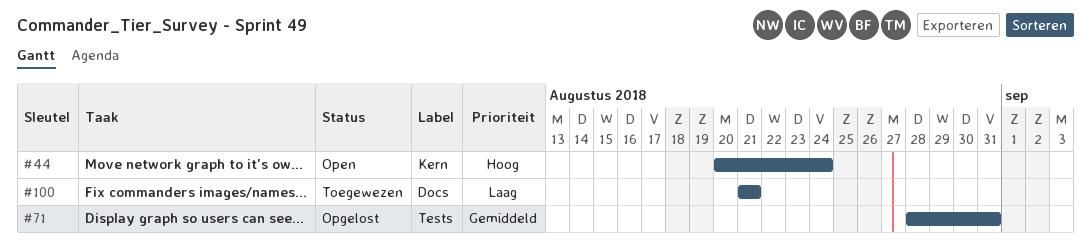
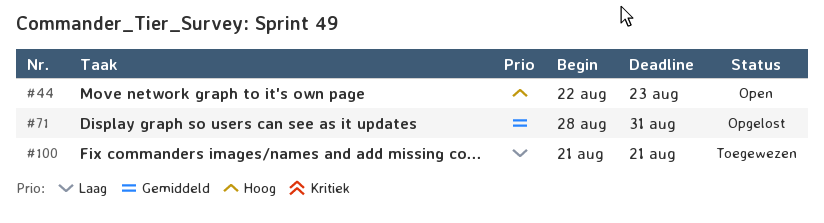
#44, start: Aug 20 -> Aug 22
#44, due: Aug 24 -> Aug 23

